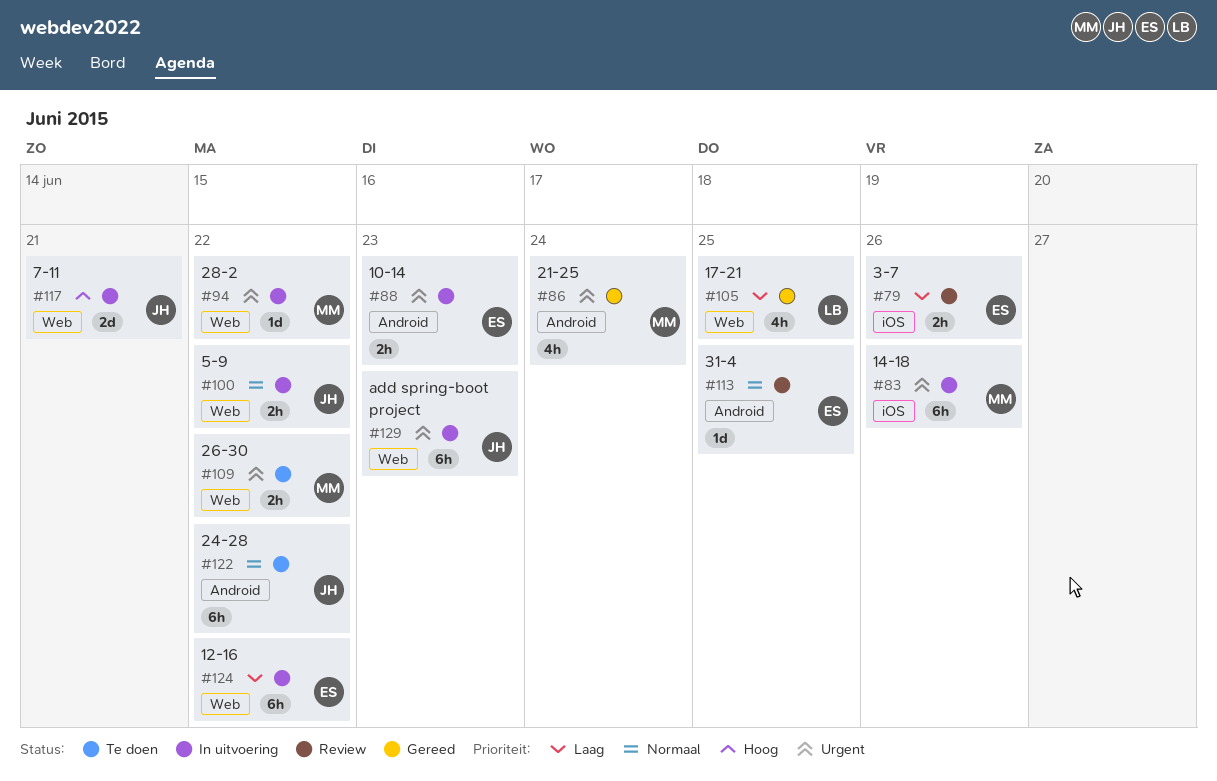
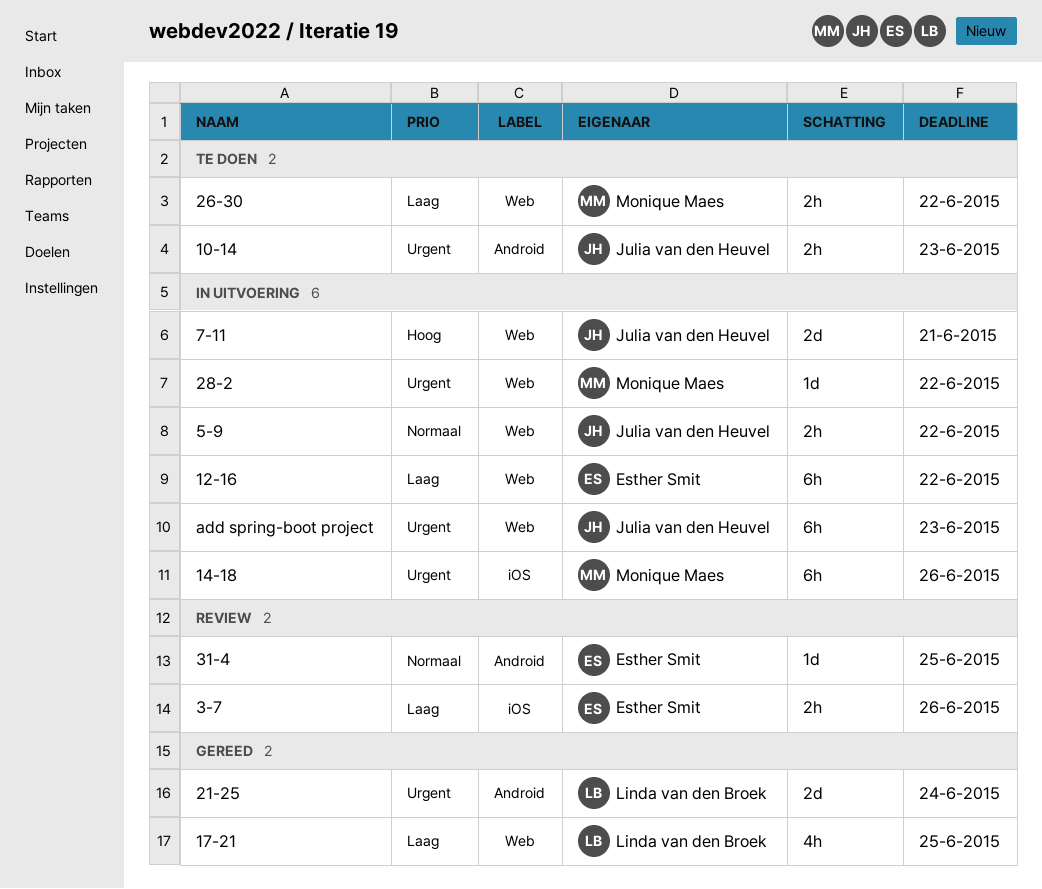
10-14, status: In uitvoering -> Te doen
10-14, owner: Esther Smit -> Julia van den Heuvel
21-25, owner: Monique Maes -> Linda van den Broek
21-25, estimate: 4h -> 2d
24-28: present -> none
26-30, priority: Urgent -> Laag

